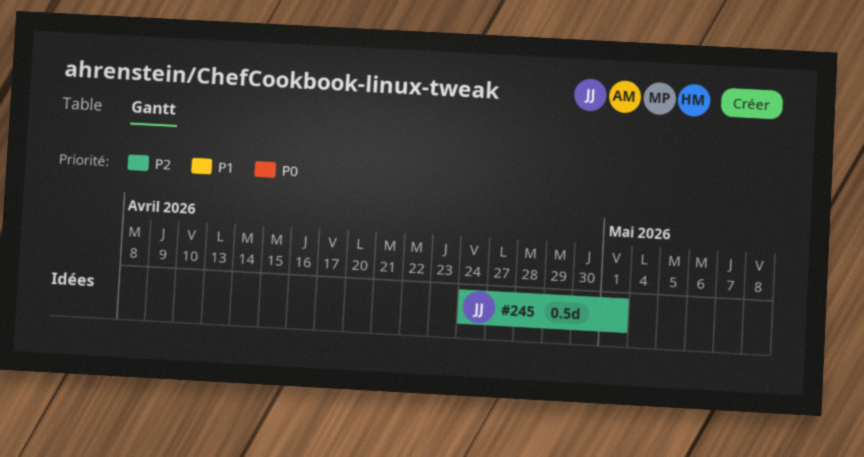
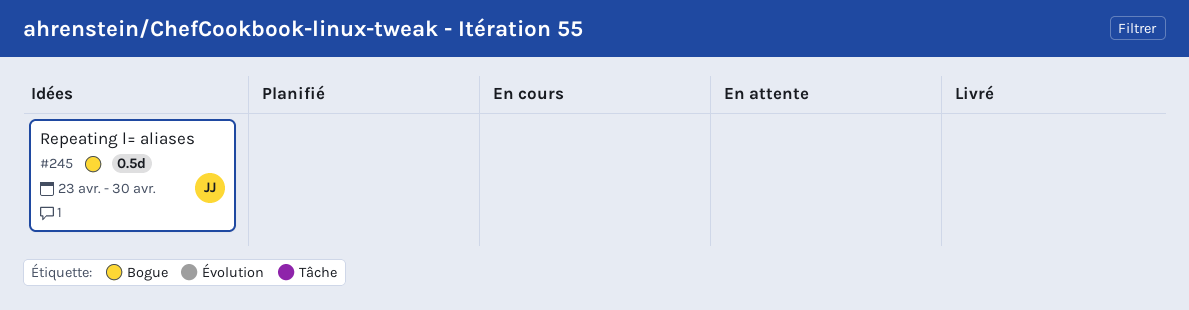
#245, start: Apr 24 -> Apr 23
#245, due: May 1 -> Apr 30

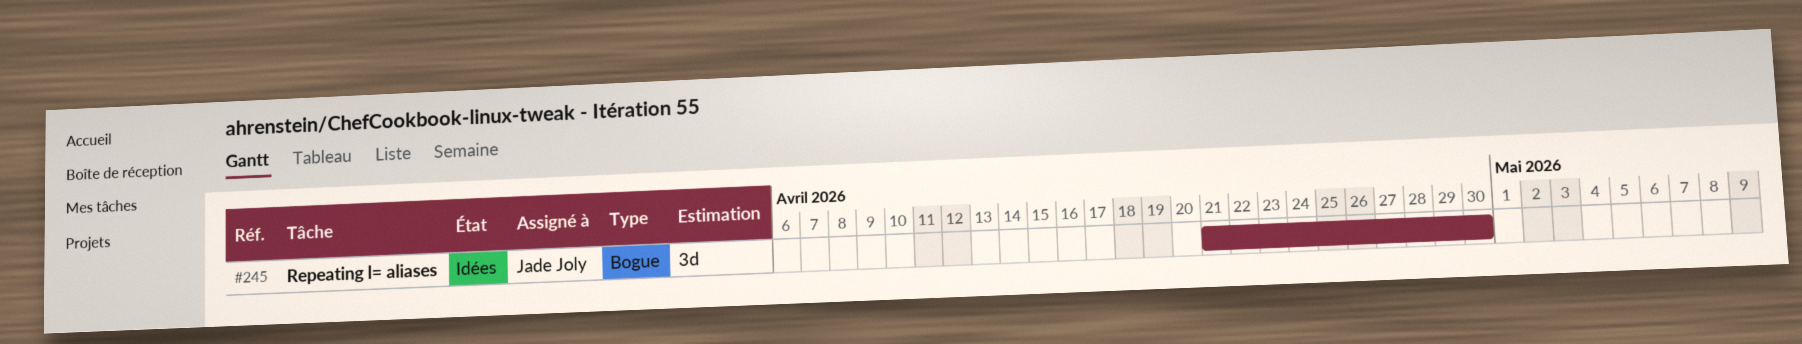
#245, estimate: 0.5d -> 3d
#245, start: Apr 23 -> Apr 21

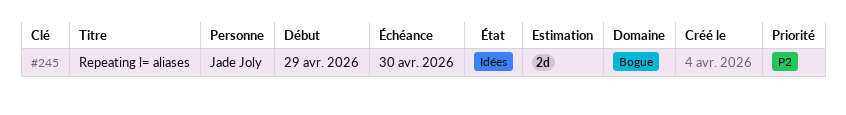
#245, estimate: 3d -> 2d
#245, start: Apr 21 -> Apr 29

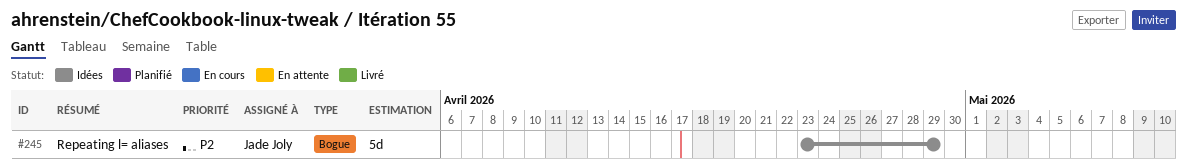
#245, estimate: 2d -> 5d
#245, start: Apr 29 -> Apr 23
#245, due: Apr 30 -> Apr 29

